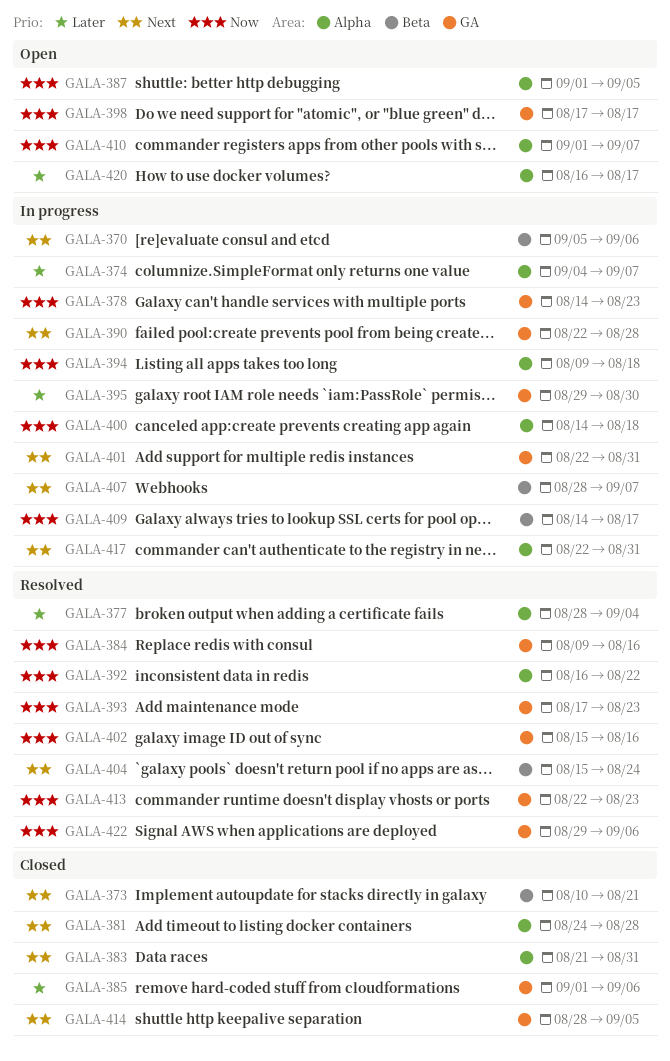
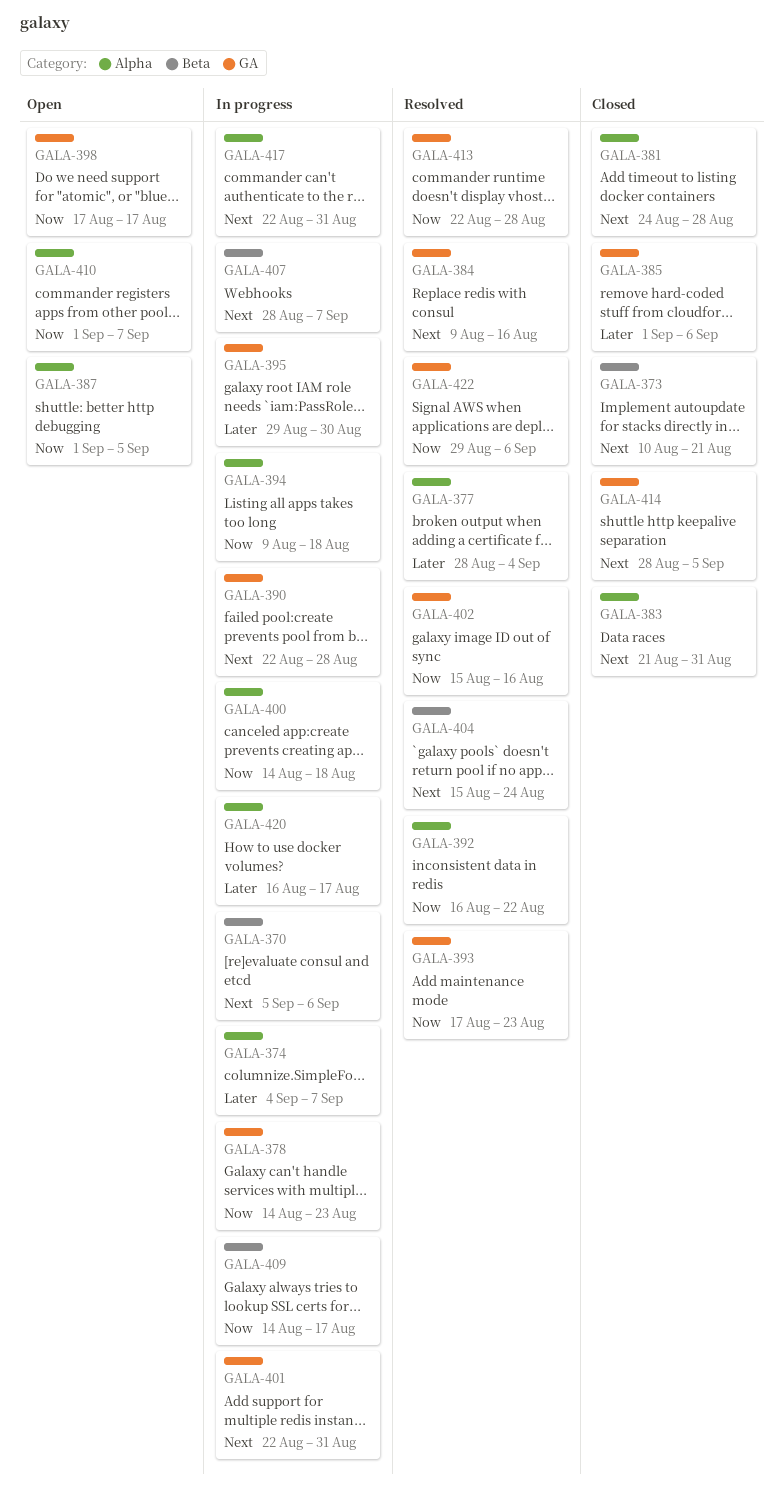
GALA-384, priority: Now -> Next
GALA-413, due: Aug 23 -> Aug 28
GALA-420, status: Open -> In progress

